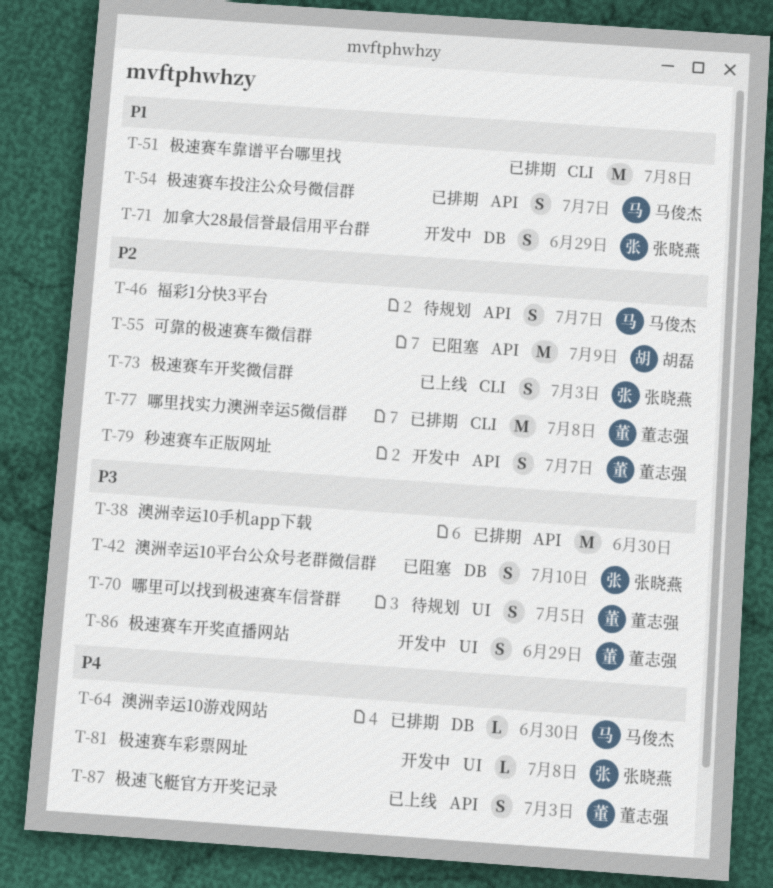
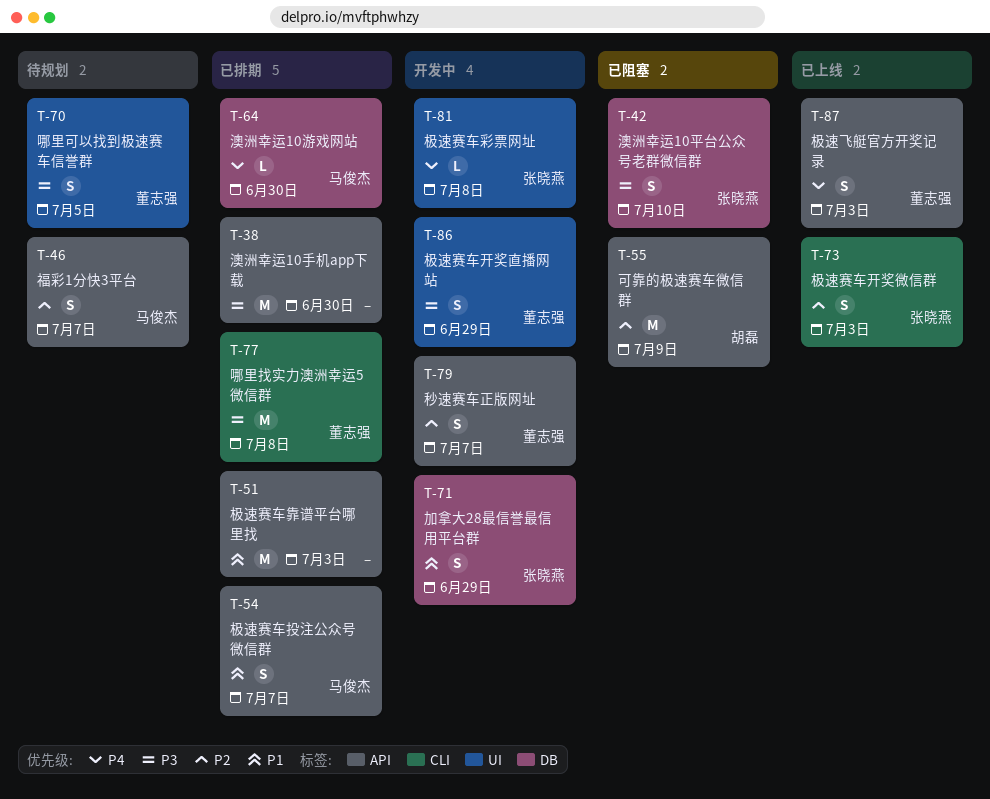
T-51, label: CLI -> API
T-51, due: Jul 8 -> Jul 3
T-77, priority: P2 -> P3

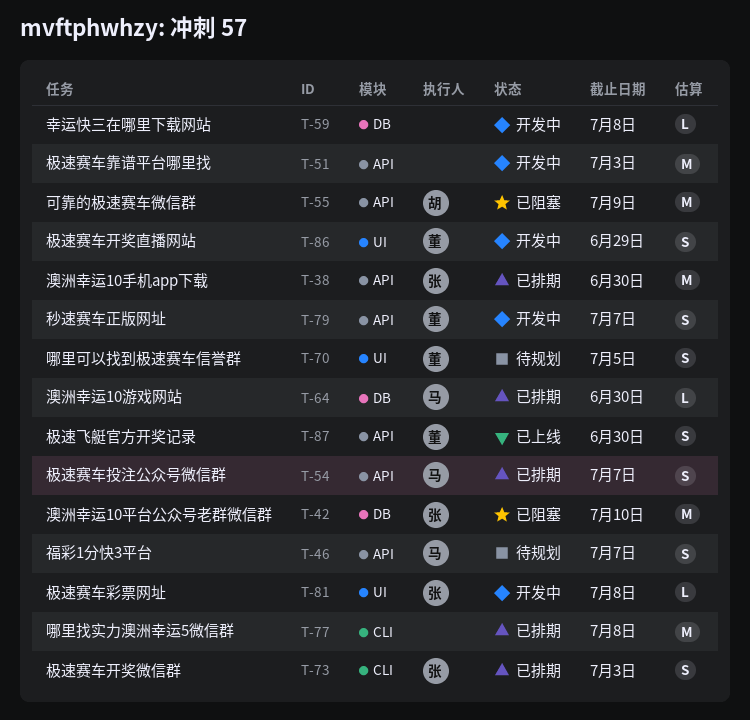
T-38, owner: none -> 张晓燕
T-42, estimate: S -> M
T-51, status: 已排期 -> 开发中
T-59: none -> present
T-71: present -> none
T-73, status: 已上线 -> 已排期
T-77, owner: 董志强 -> none
T-87, due: Jul 3 -> Jun 30

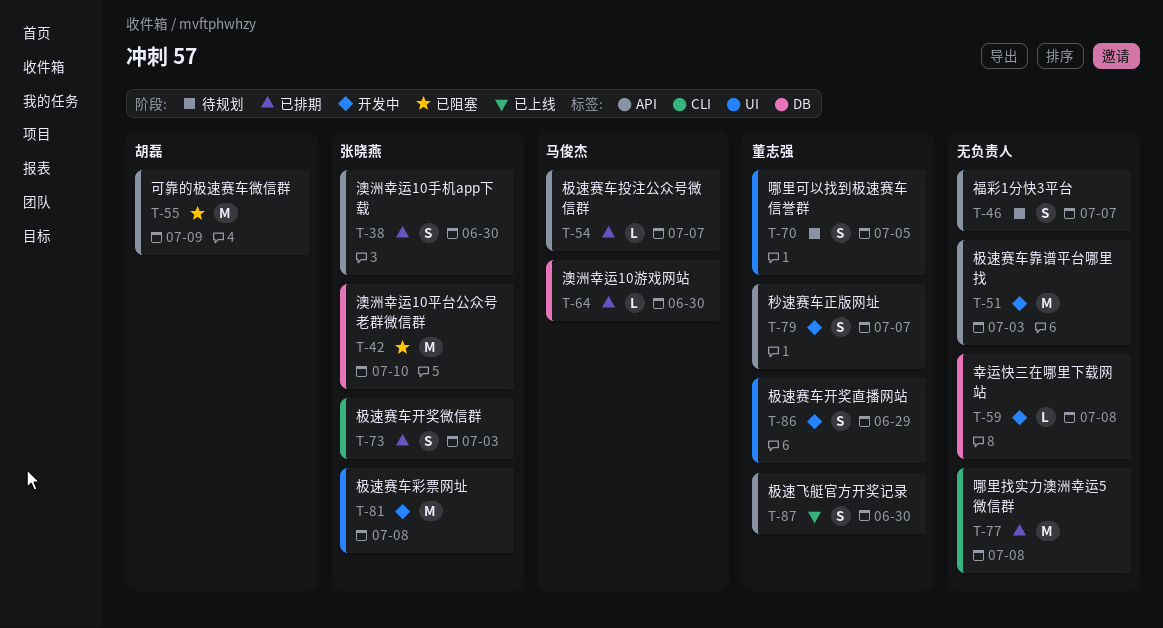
T-38, estimate: M -> S
T-46, owner: 马俊杰 -> none
T-54, estimate: S -> L
T-81, estimate: L -> M

